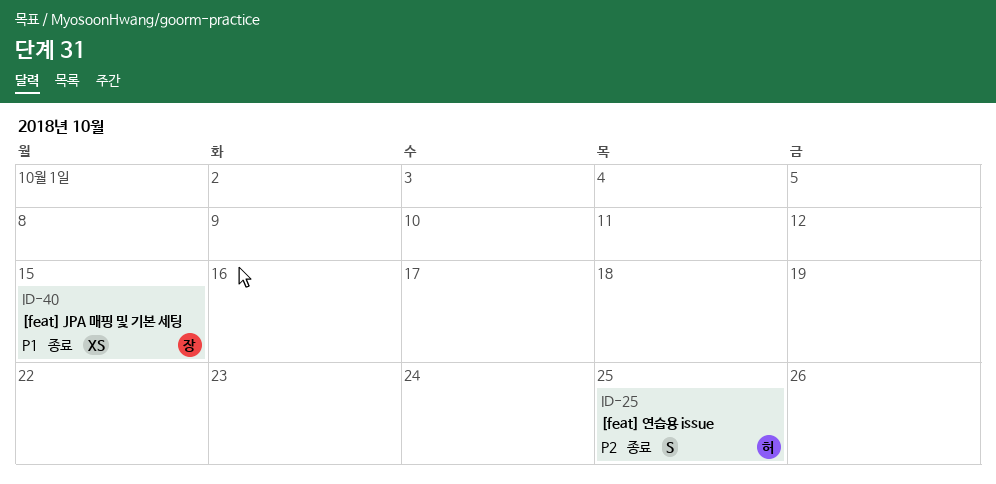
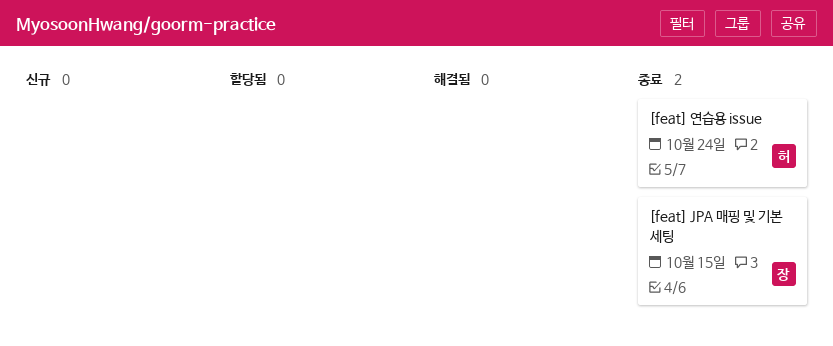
[feat] 연습용 issue, due: Oct 25 -> Oct 24

